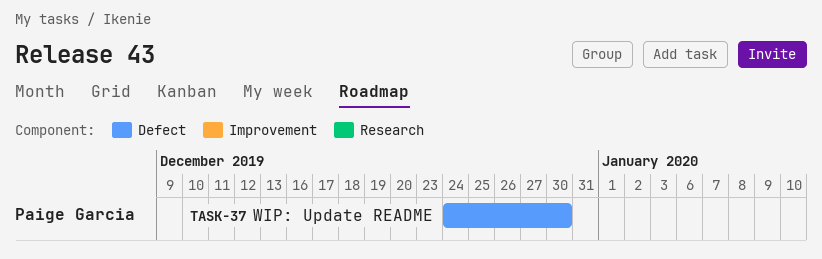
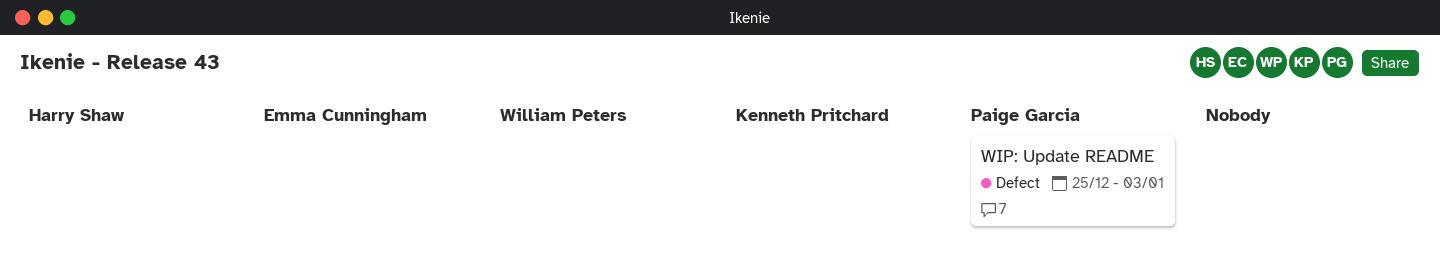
WIP: Update README, start: Dec 24 -> Dec 25
WIP: Update README, due: Dec 30 -> Jan 3

